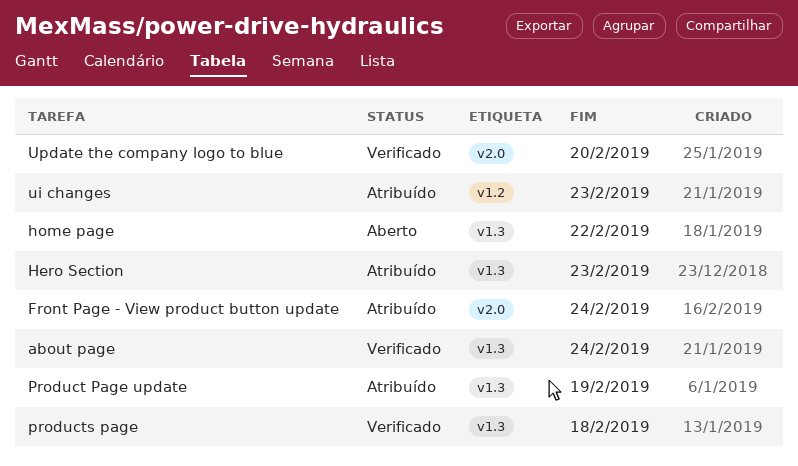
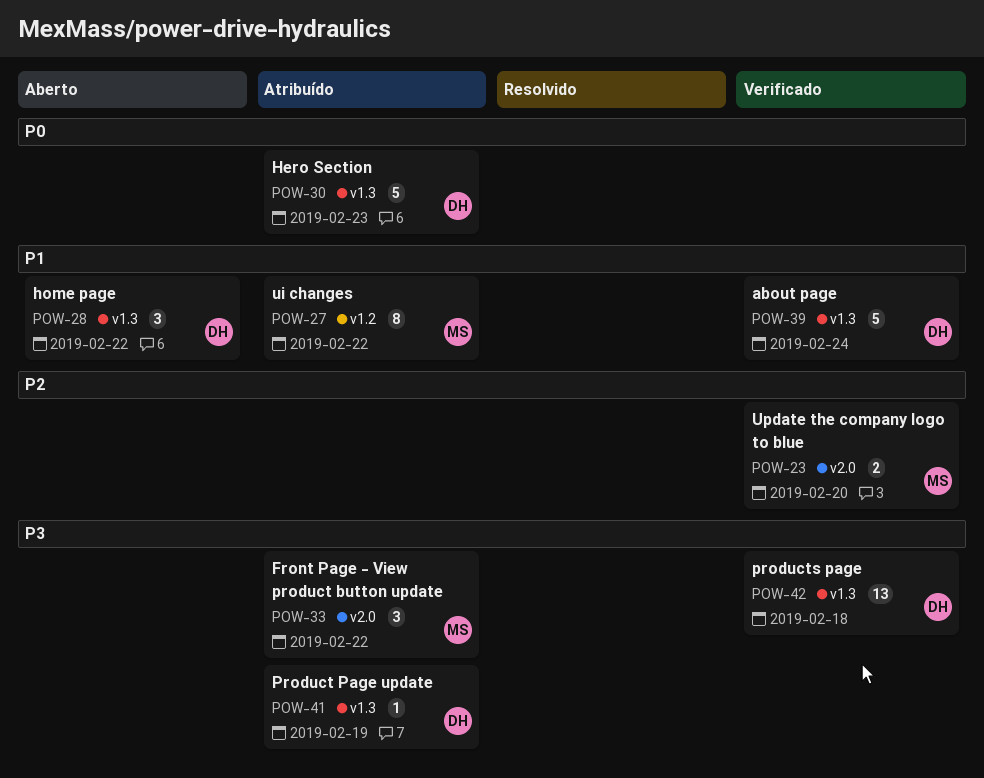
Front Page - View product button update, due: Feb 24 -> Feb 22
ui changes, due: Feb 23 -> Feb 22

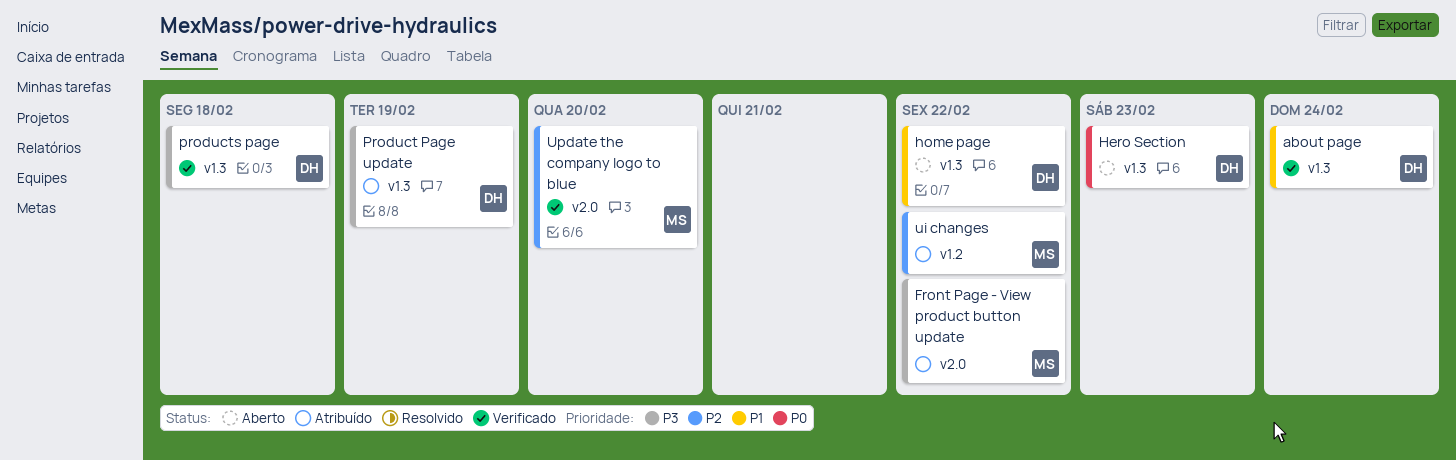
Hero Section, status: Atribuído -> Aberto
ui changes, priority: P1 -> P2

